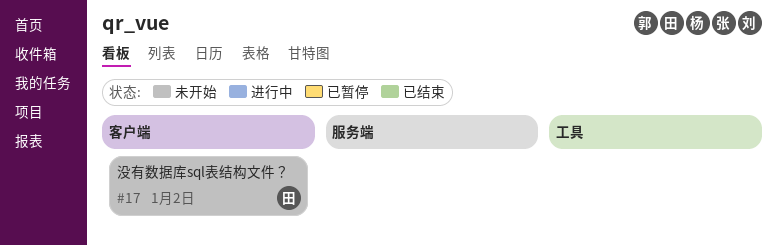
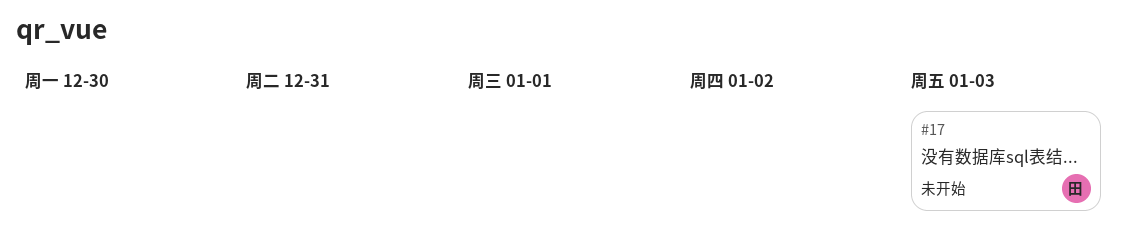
#17, due: Jan 2 -> Jan 3

